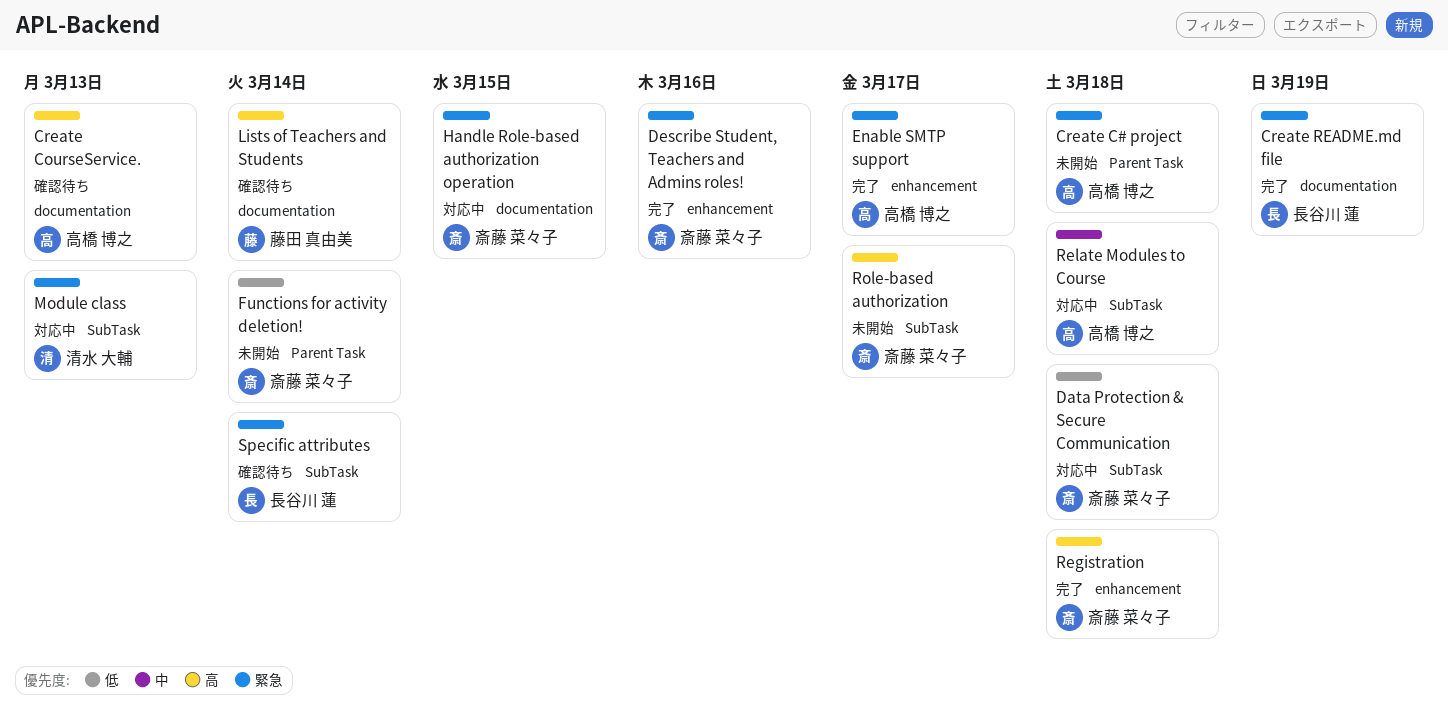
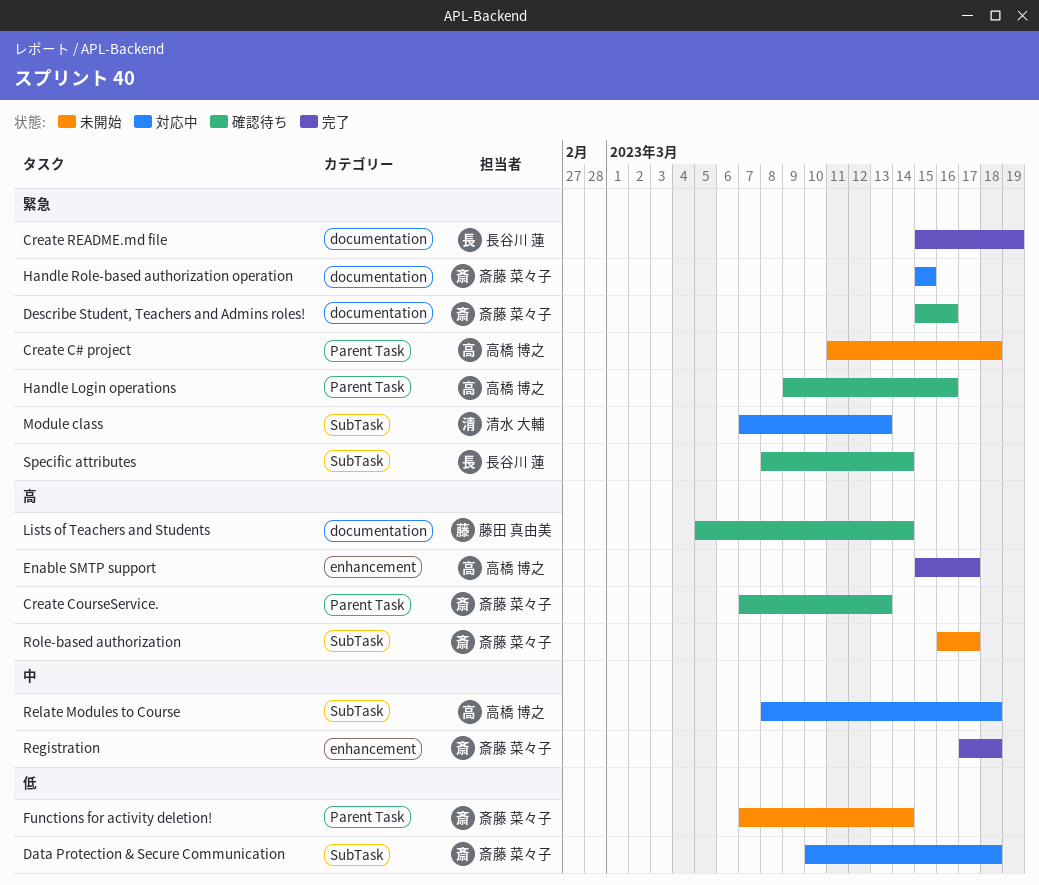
Create CourseService., owner: 高橋 博之 -> 斎藤 菜々子
Create CourseService., label: documentation -> Parent Task
Describe Student, Teachers and Admins roles!, status: 完了 -> 確認待ち
Describe Student, Teachers and Admins roles!, label: enhancement -> documentation
Enable SMTP support, priority: 緊急 -> 高
Handle Login operations: none -> present
Registration, priority: 高 -> 中

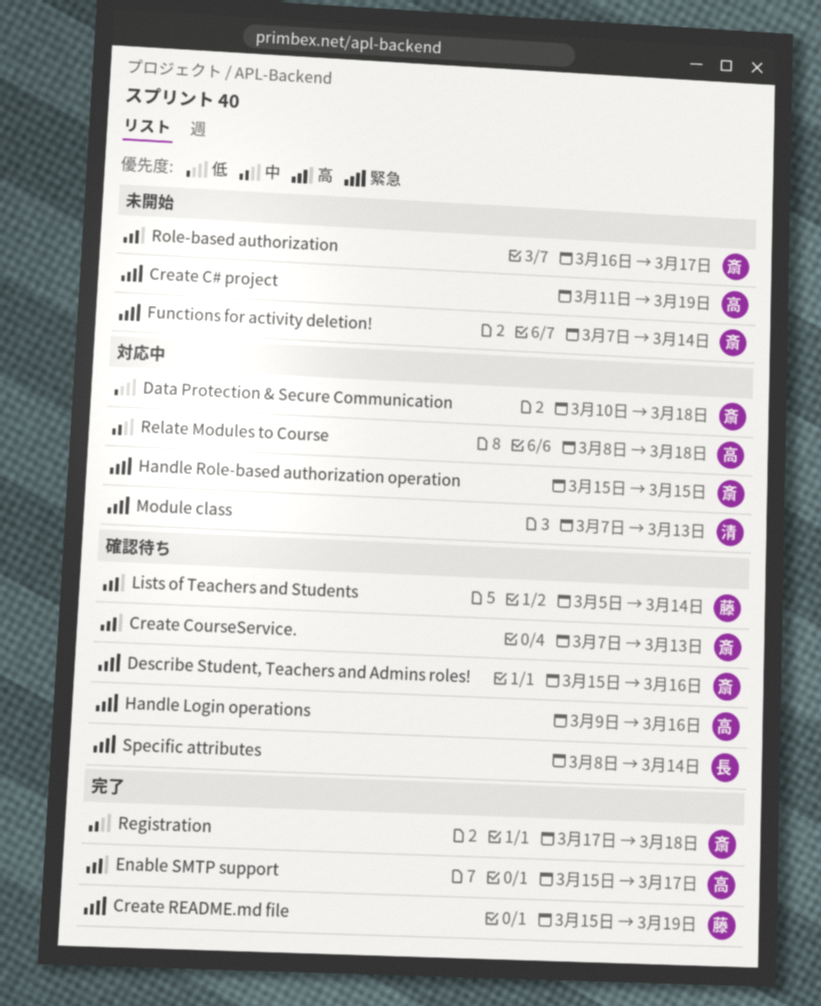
Create C# project, due: Mar 18 -> Mar 19
Create README.md file, owner: 長谷川 蓮 -> 藤田 真由美
Functions for activity deletion!, priority: 低 -> 緊急

